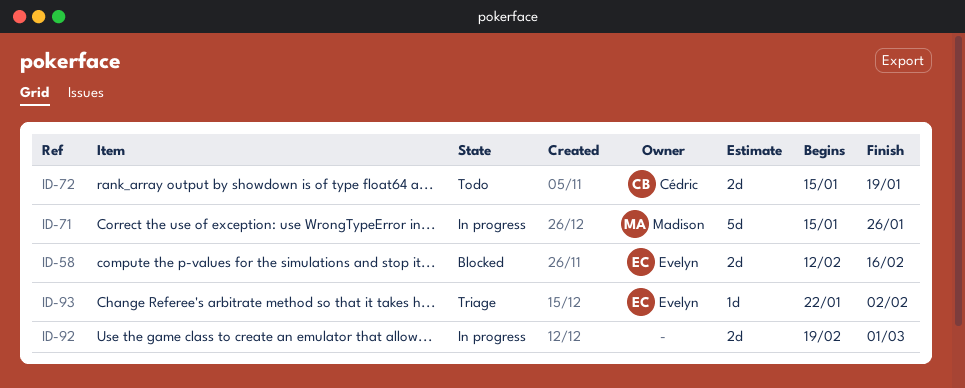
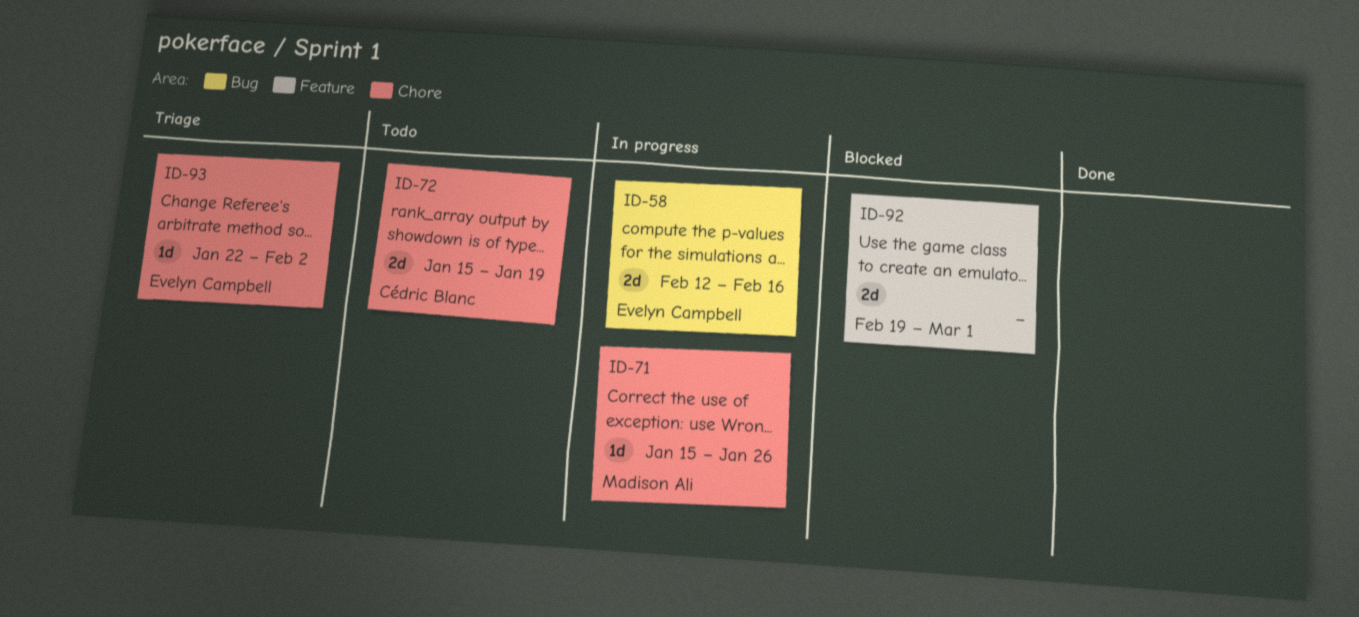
ID-58, status: Blocked -> In progress
ID-71, estimate: 5d -> 1d
ID-92, status: In progress -> Blocked

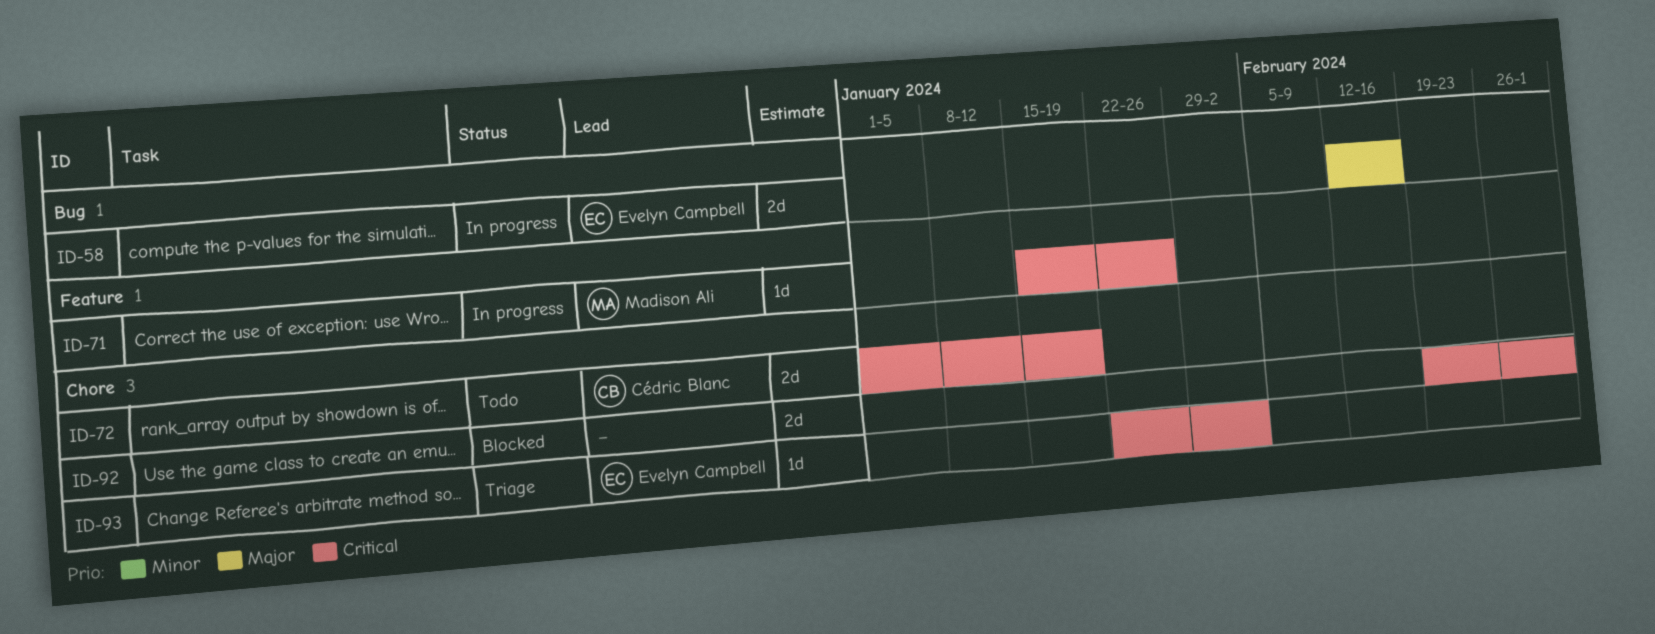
ID-71, label: Chore -> Feature
ID-72, start: Jan 15 -> Jan 1
ID-92, label: Feature -> Chore

